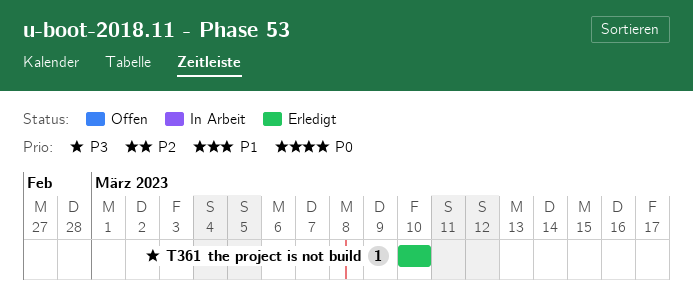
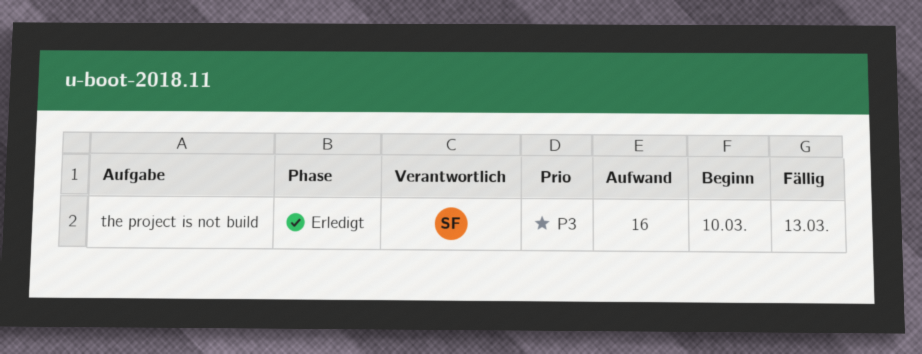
the project is not build, estimate: 1 -> 16
the project is not build, due: Mar 10 -> Mar 13

